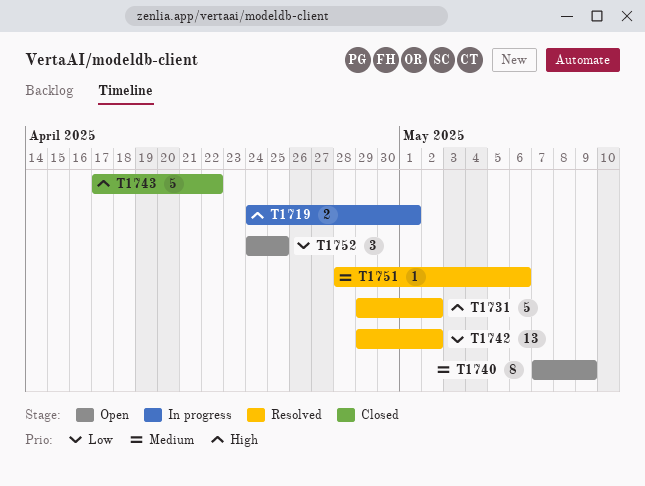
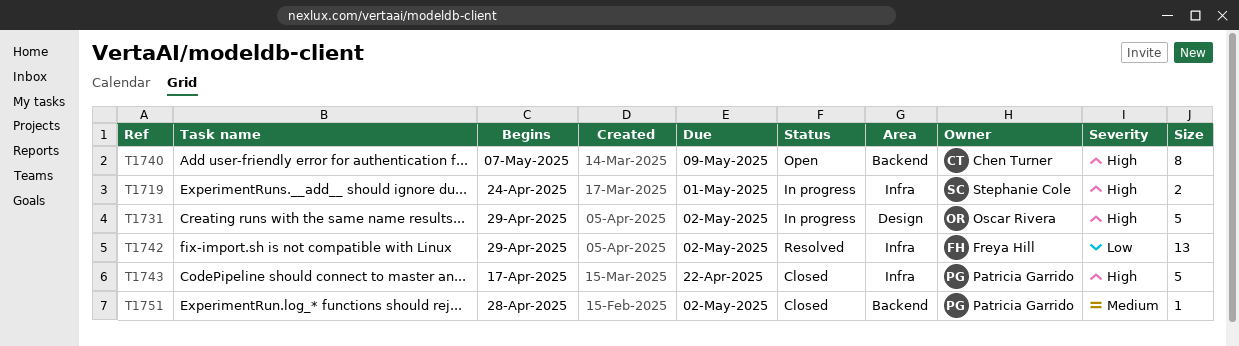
T1731, status: Resolved -> In progress
T1740, priority: Medium -> High
T1751, status: Resolved -> Closed
T1751, due: May 6 -> May 2
T1752: present -> none

